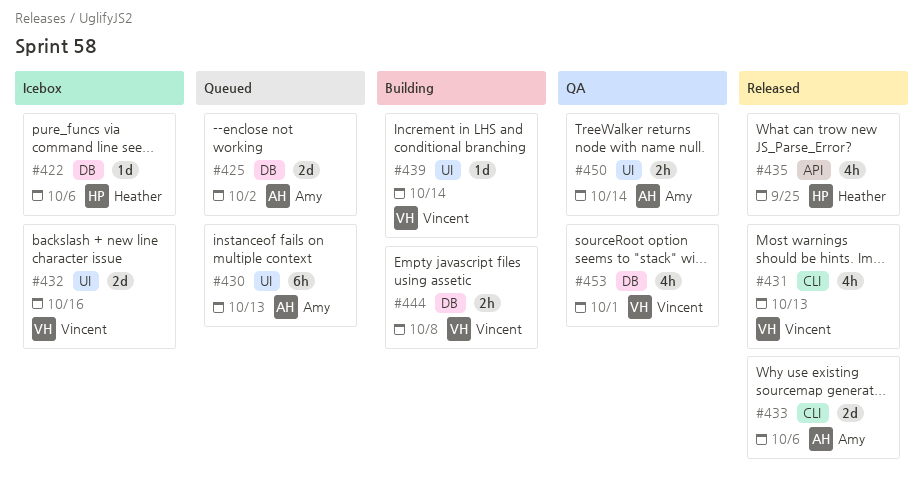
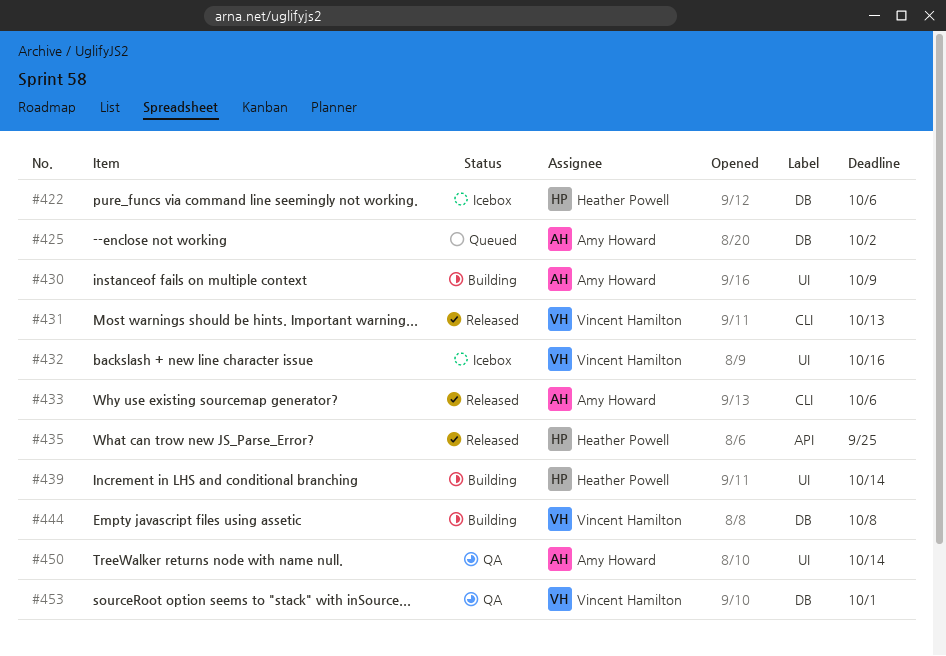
#430, status: Queued -> Building
#430, due: Oct 13 -> Oct 9
#439, owner: Vincent Hamilton -> Heather Powell

